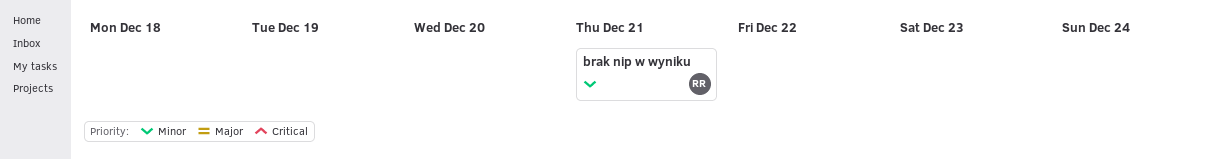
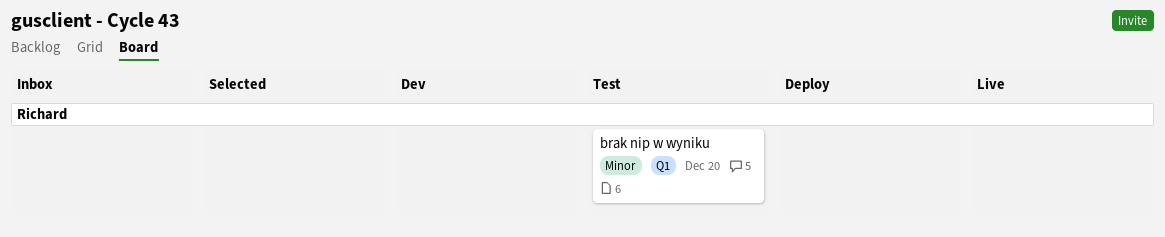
brak nip w wyniku, due: Dec 21 -> Dec 20

